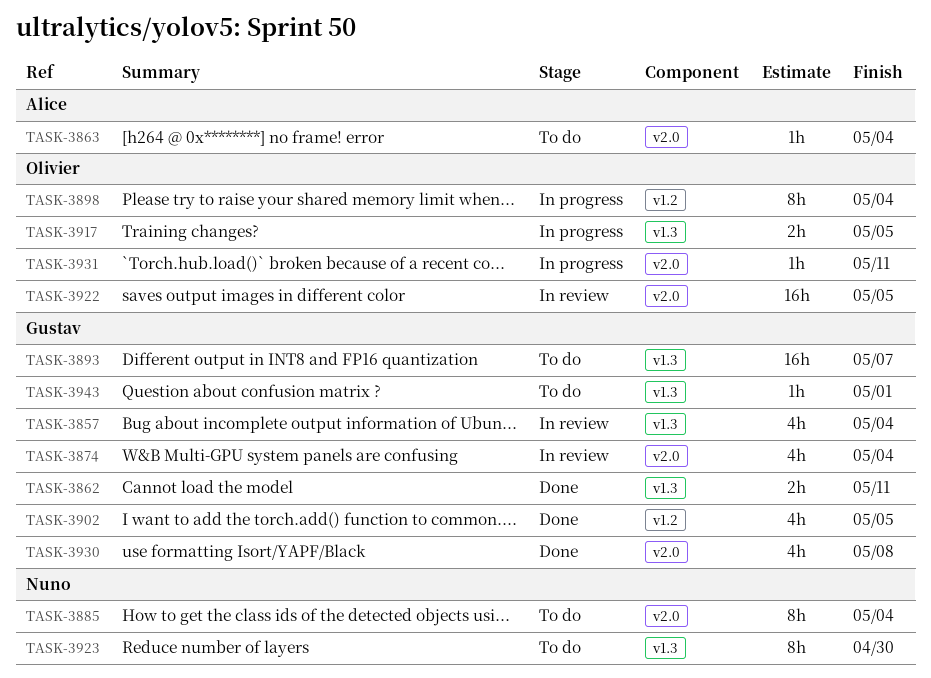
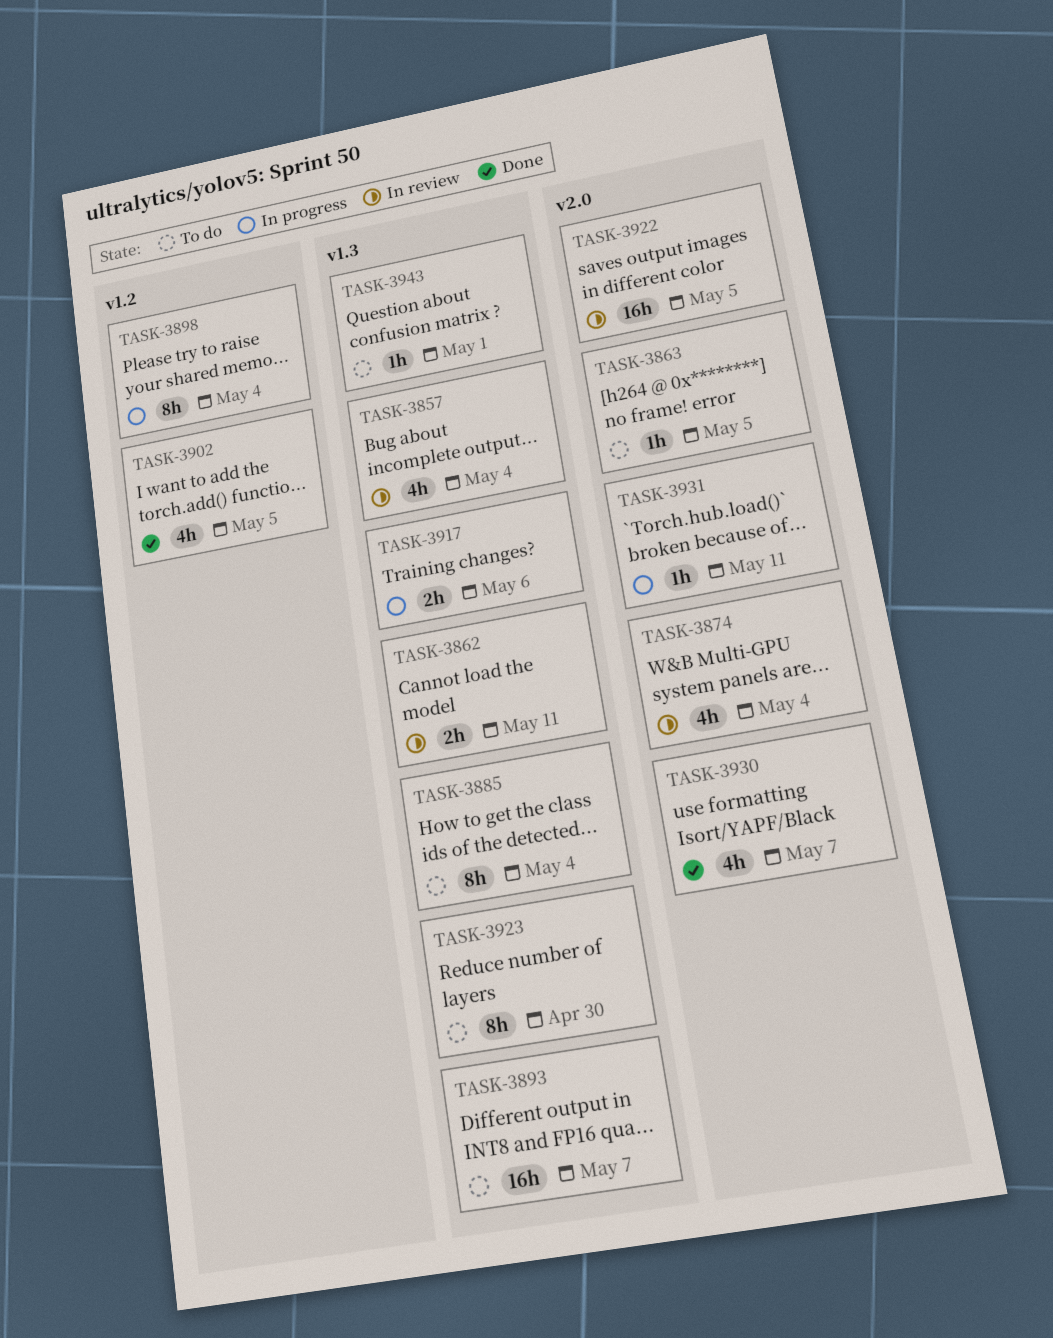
TASK-3862, status: Done -> In review
TASK-3863, due: May 4 -> May 5
TASK-3885, label: v2.0 -> v1.3
TASK-3917, due: May 5 -> May 6
TASK-3930, due: May 8 -> May 7

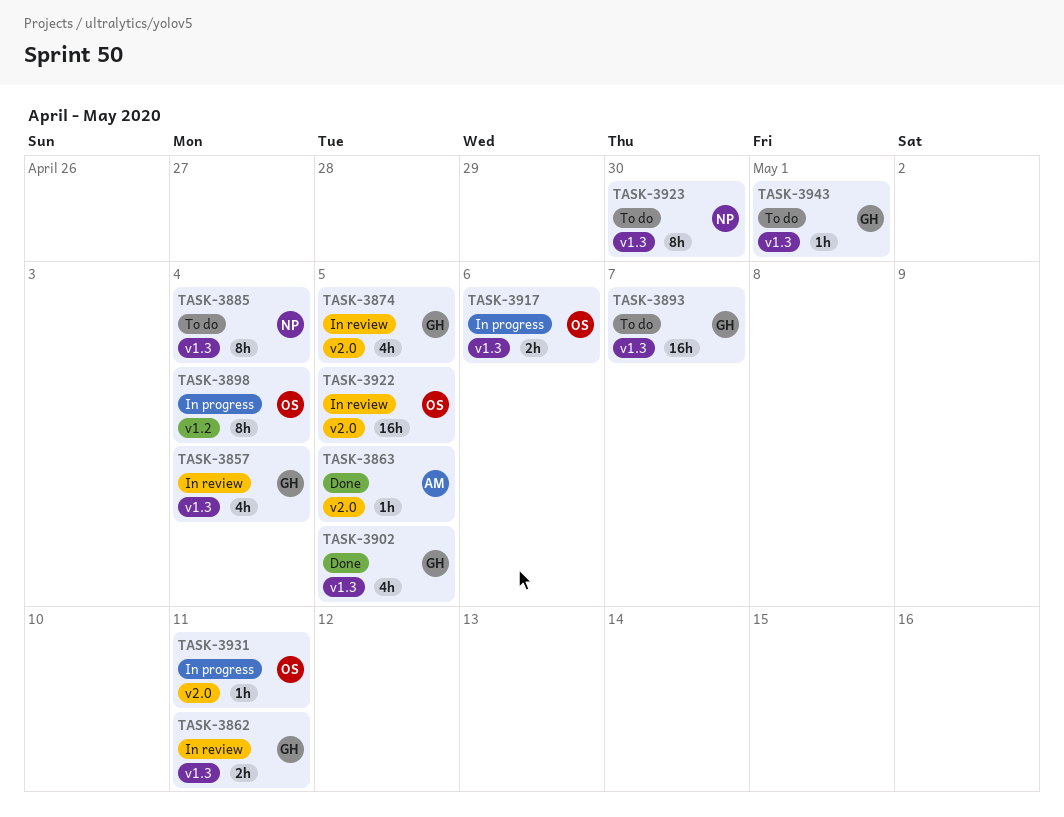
TASK-3863, status: To do -> Done
TASK-3874, due: May 4 -> May 5
TASK-3902, label: v1.2 -> v1.3
TASK-3930: present -> none

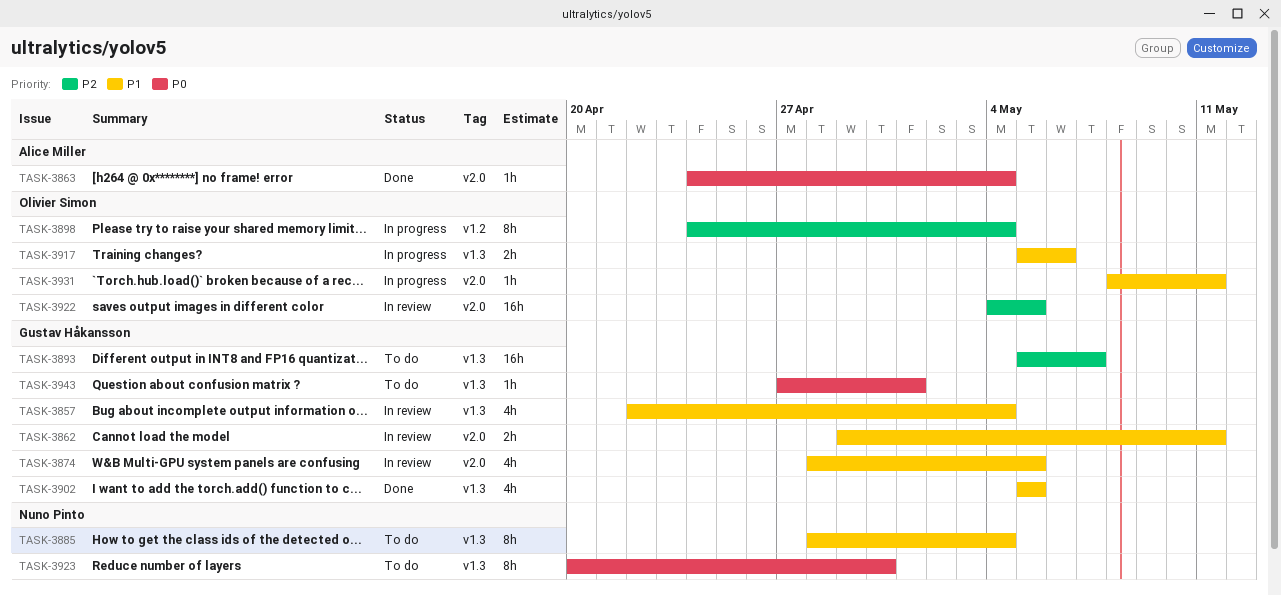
TASK-3862, label: v1.3 -> v2.0
TASK-3863, due: May 5 -> May 4

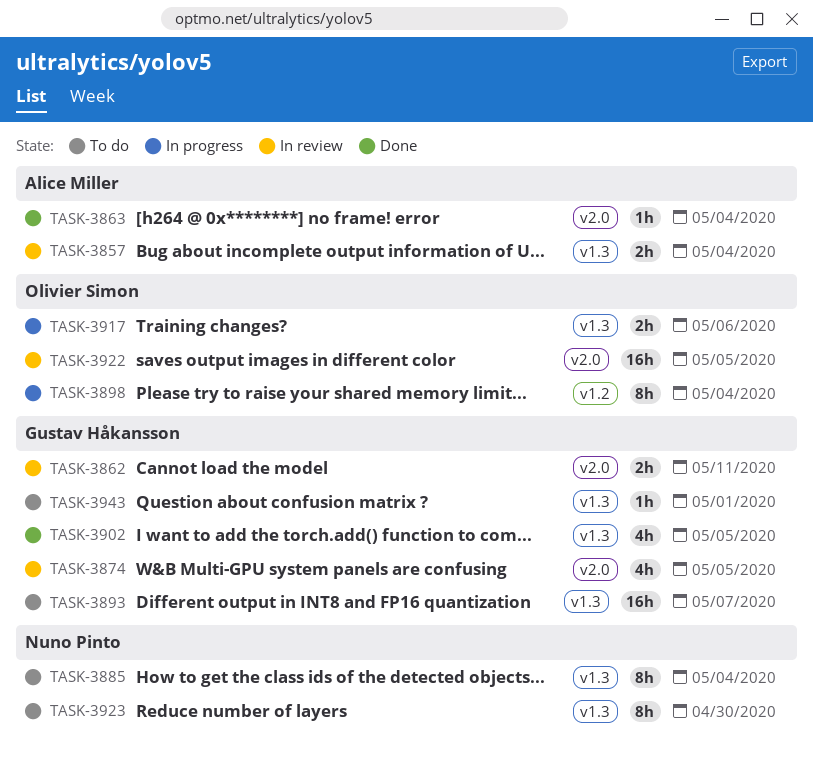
TASK-3857, owner: Gustav Håkansson -> Alice Miller
TASK-3857, estimate: 4h -> 2h
TASK-3931: present -> none

